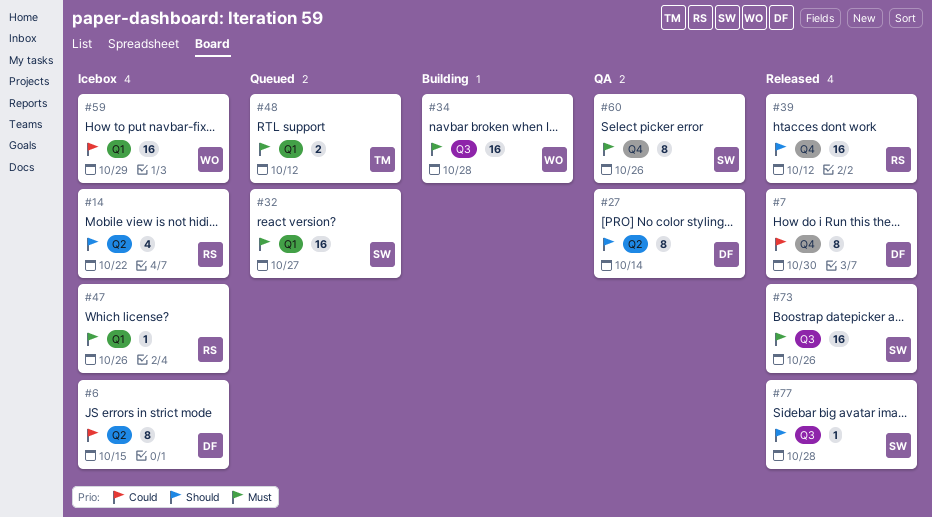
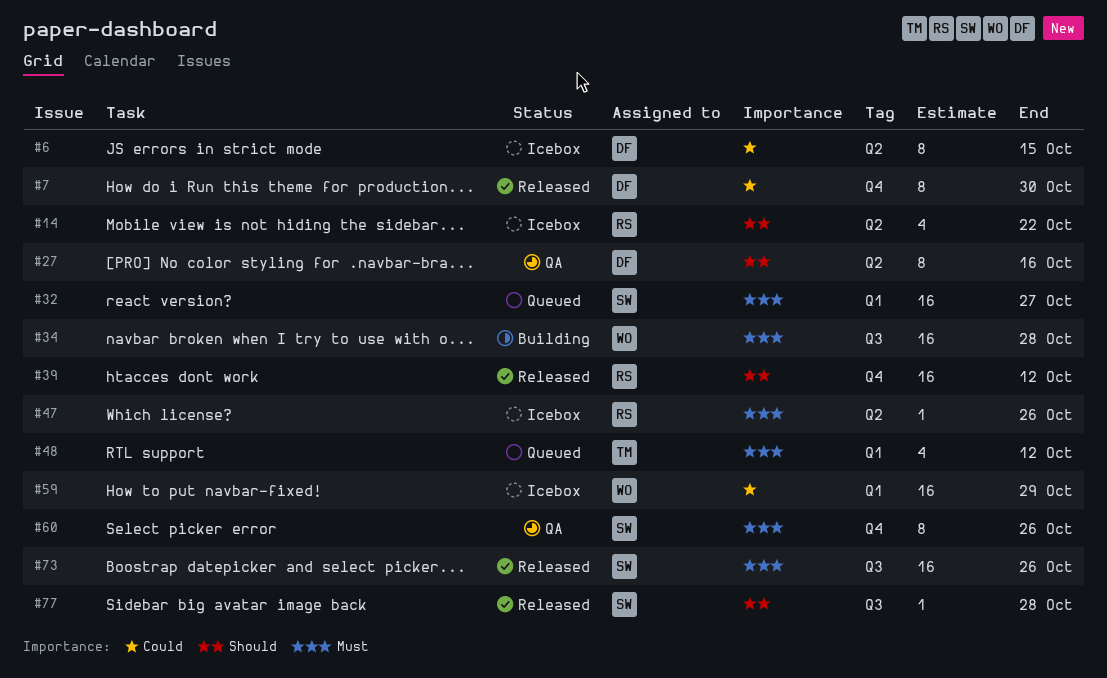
#27, due: Oct 14 -> Oct 16
#47, label: Q1 -> Q2
#48, estimate: 2 -> 4

